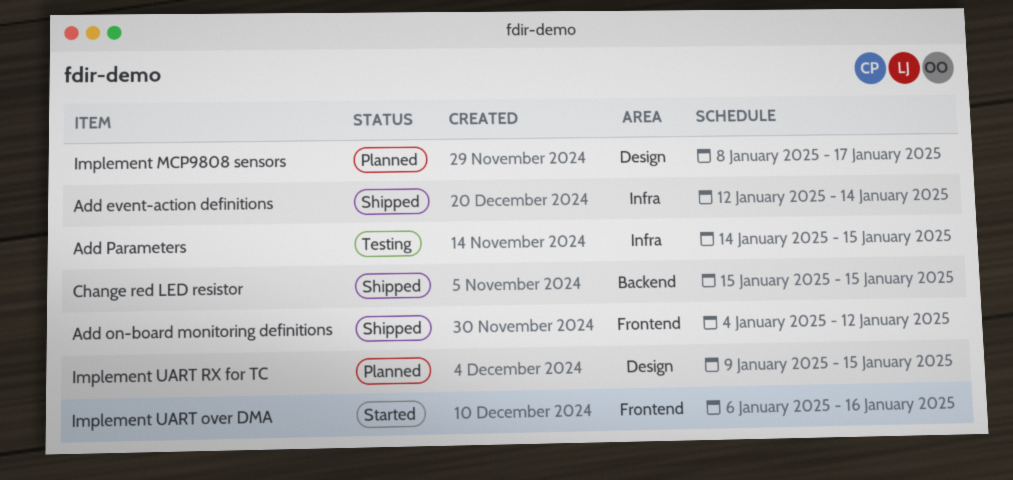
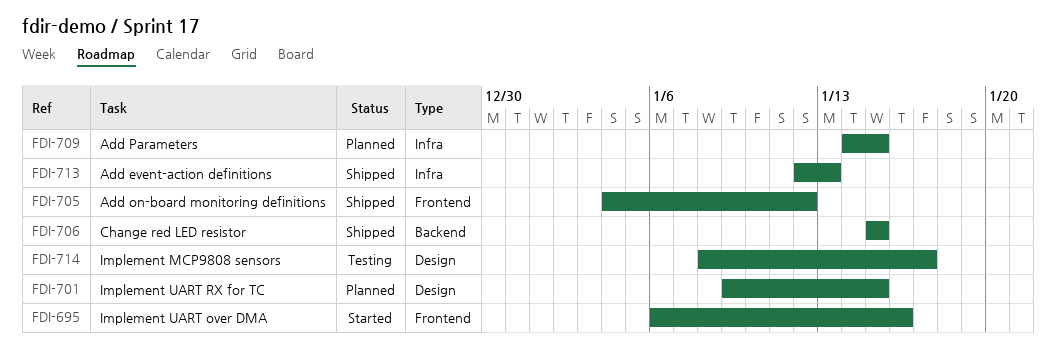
Add event-action definitions, due: Jan 14 -> Jan 13
Add Parameters, status: Testing -> Planned
Implement MCP9808 sensors, status: Planned -> Testing

